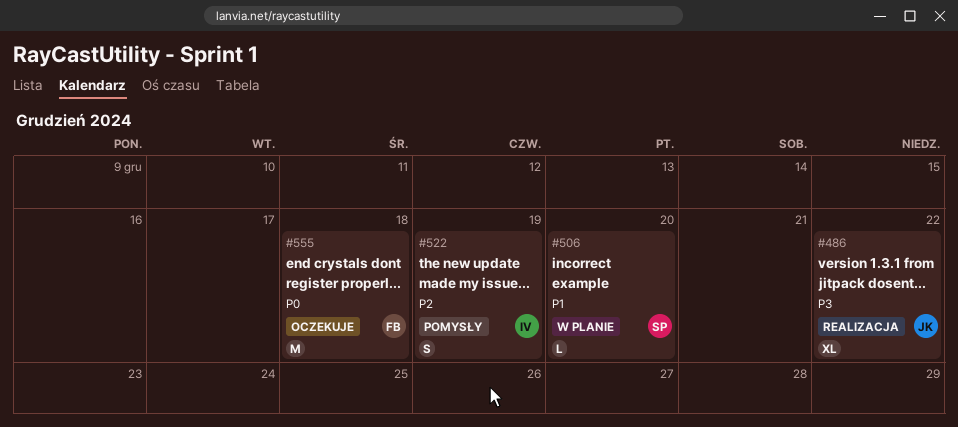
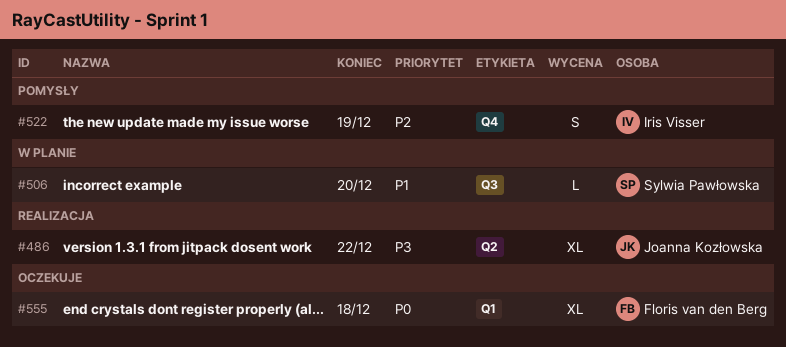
#555, estimate: M -> XL

